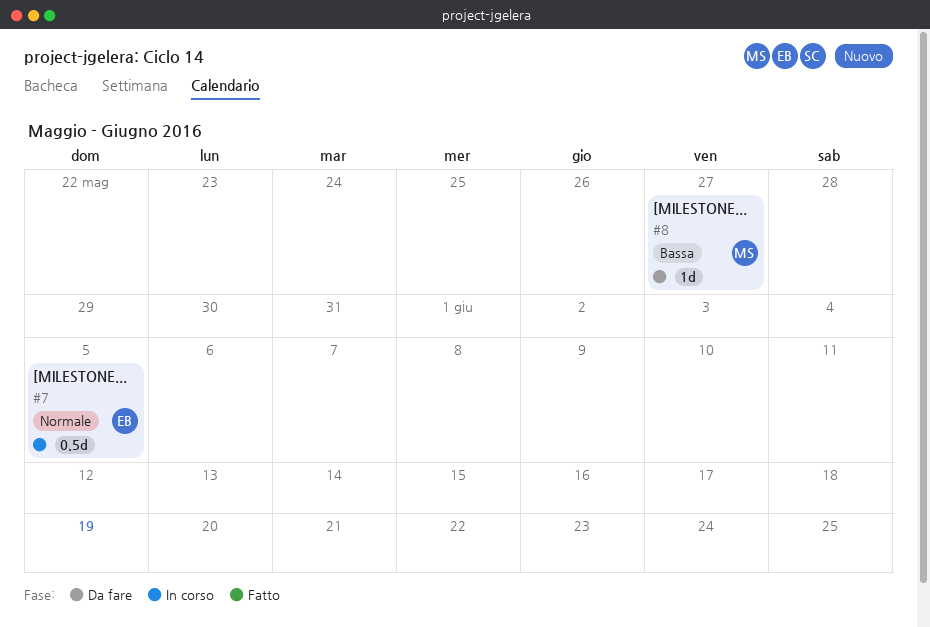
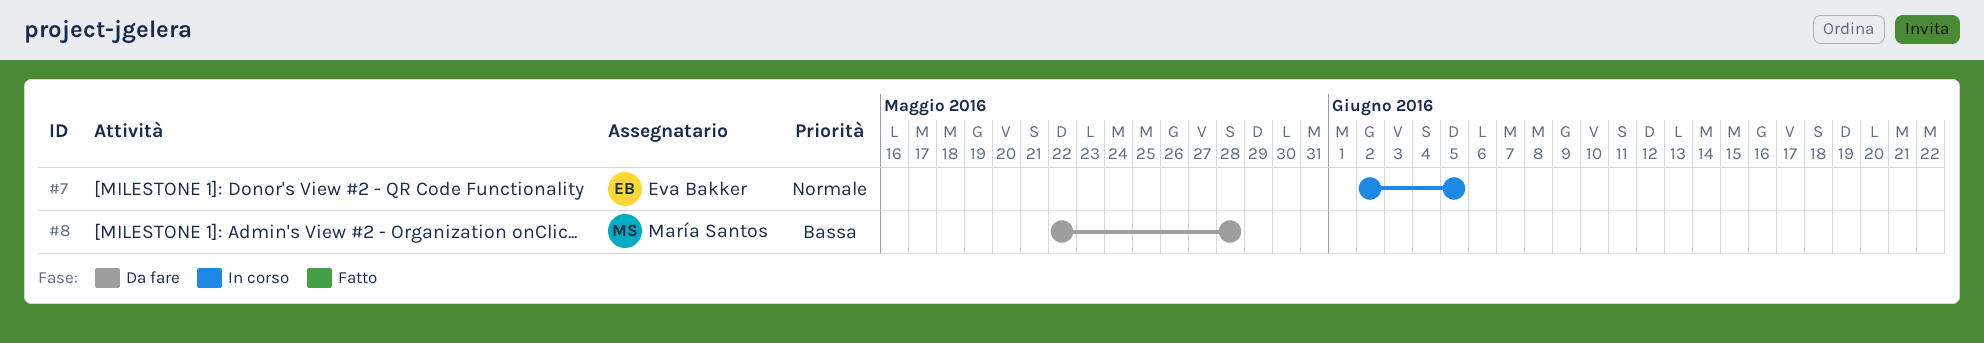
#8, due: May 27 -> May 28

